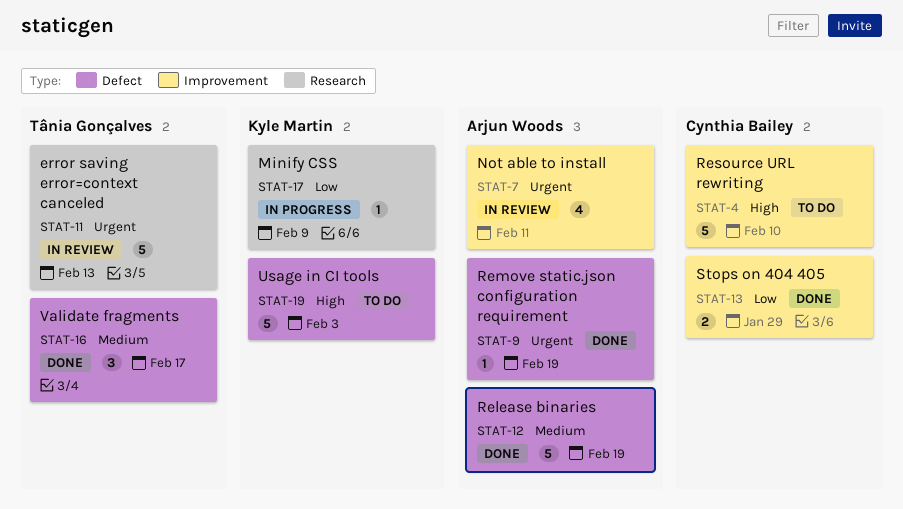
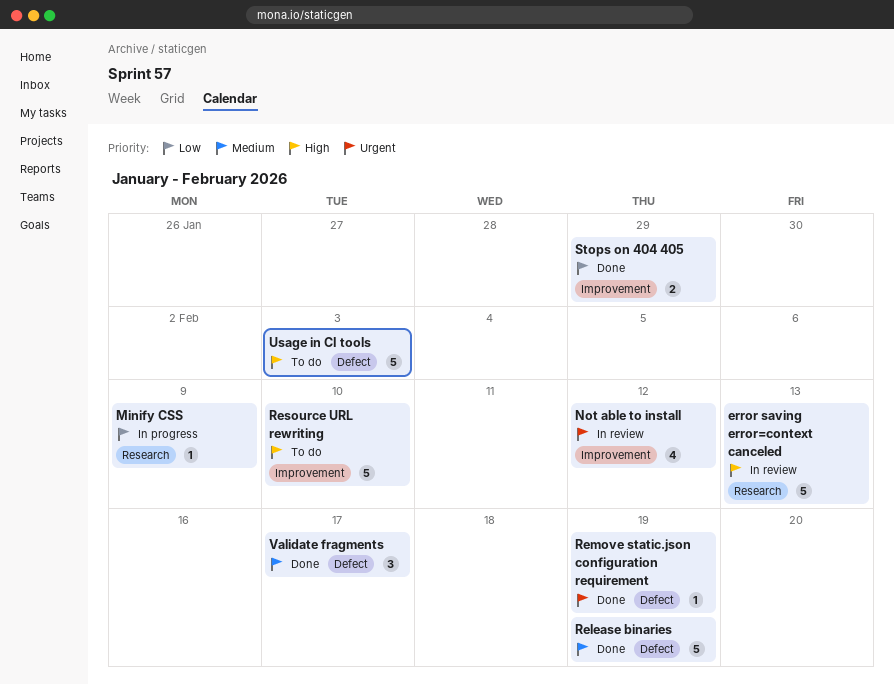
error saving error=context canceled, priority: Urgent -> High
Not able to install, due: Feb 11 -> Feb 12

